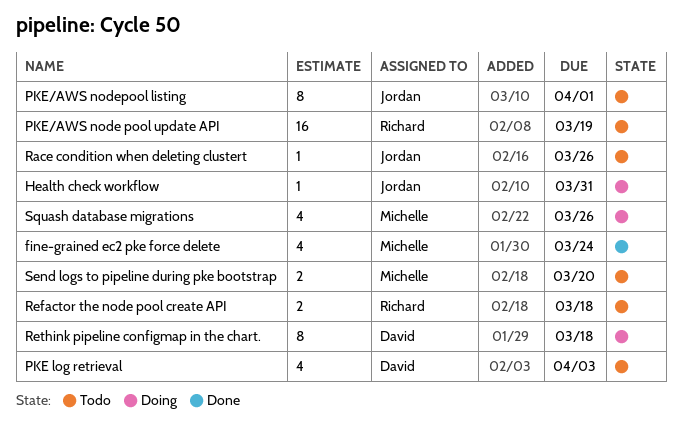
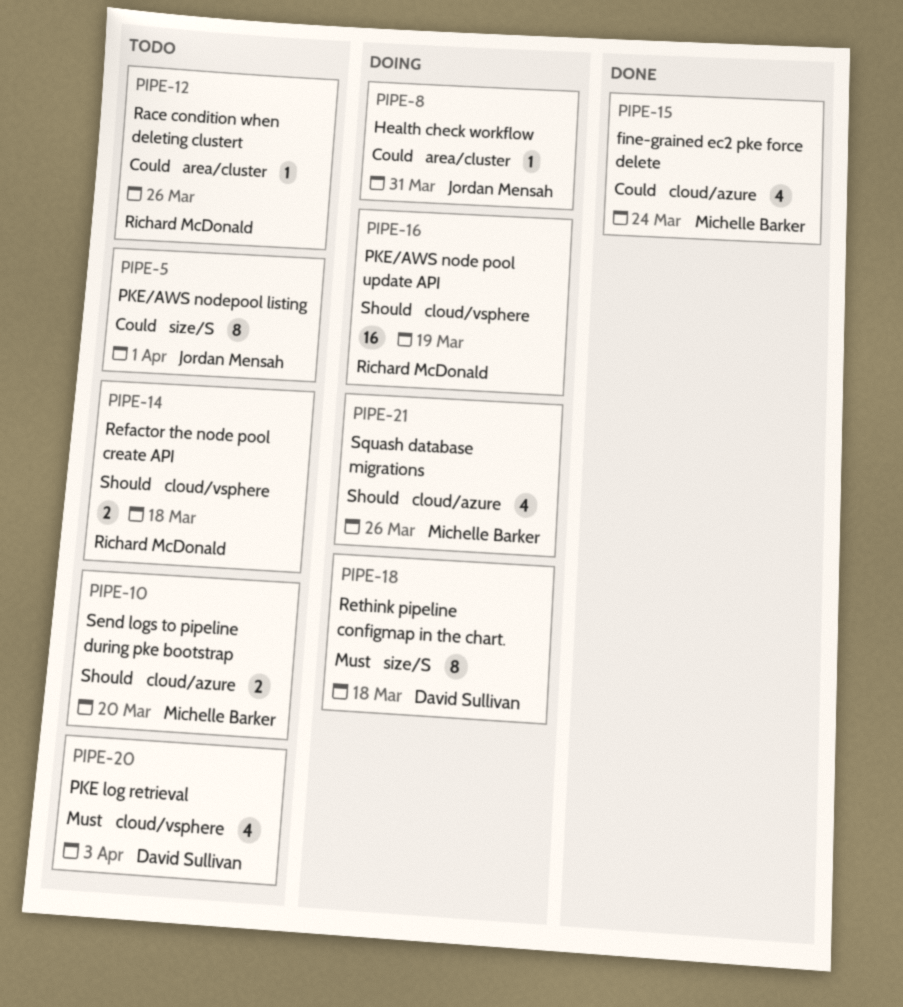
PKE/AWS node pool update API, status: Todo -> Doing
Race condition when deleting clustert, owner: Jordan Mensah -> Richard McDonald

